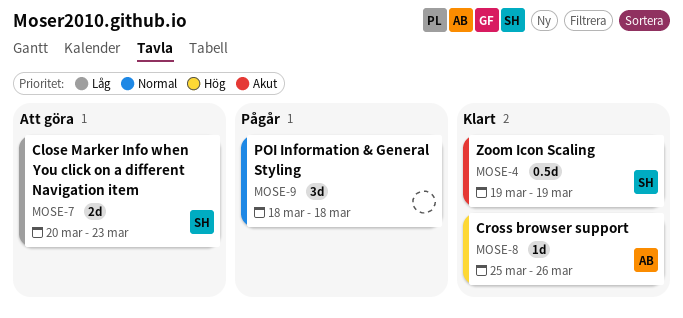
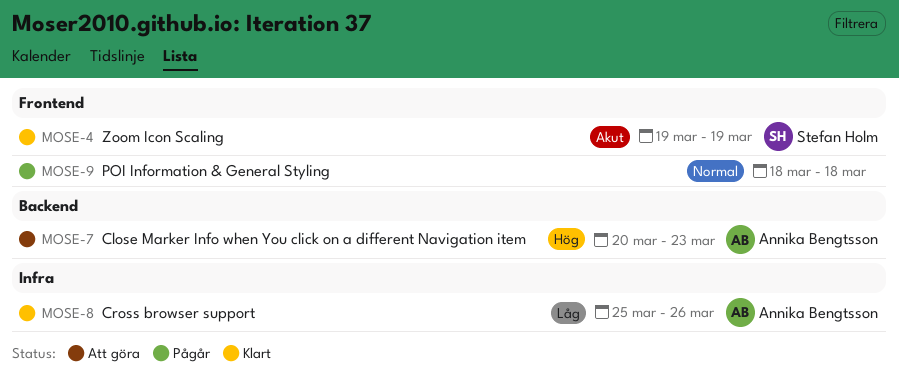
MOSE-7, owner: Stefan Holm -> Annika Bengtsson
MOSE-7, priority: Låg -> Hög
MOSE-8, priority: Hög -> Låg

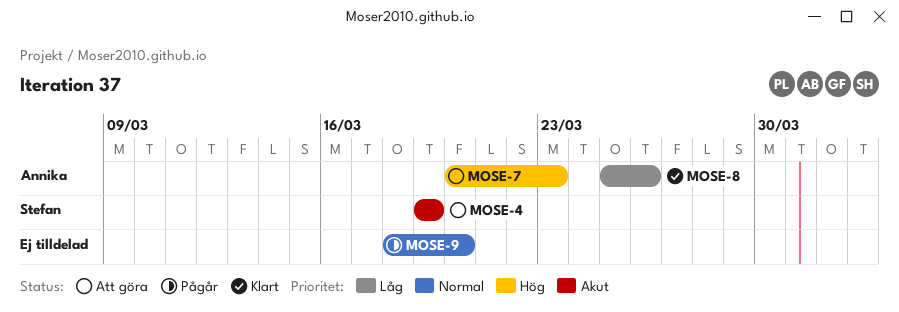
MOSE-4, status: Klart -> Att göra
MOSE-9, due: Mar 18 -> Mar 20

